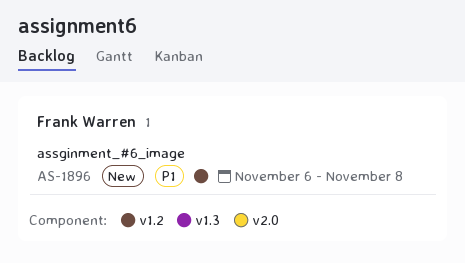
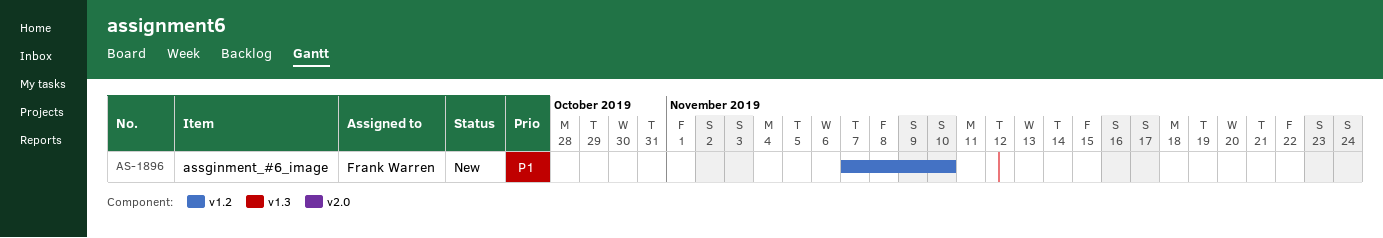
AS-1896, start: Nov 6 -> Nov 7
AS-1896, due: Nov 8 -> Nov 10

